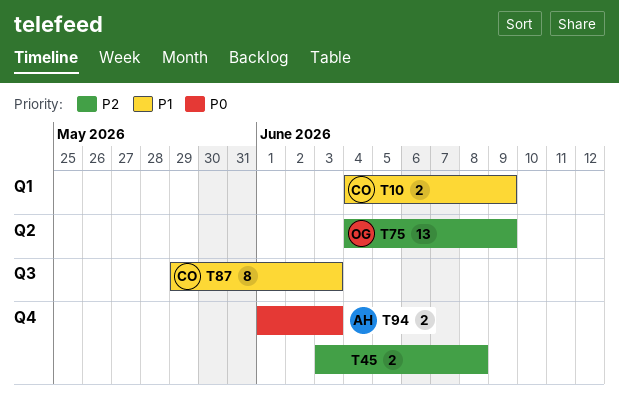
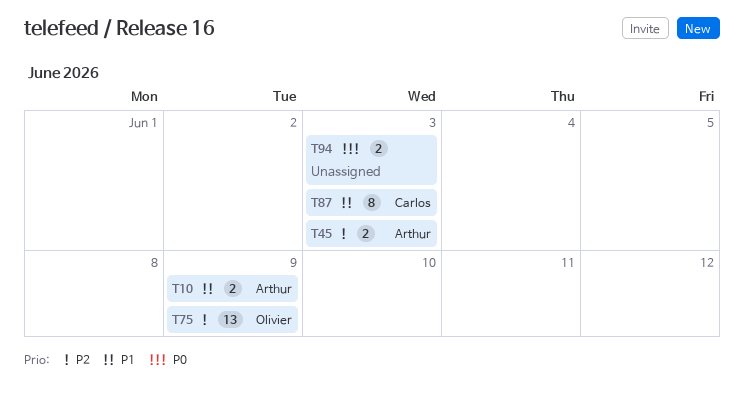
T10, owner: Carlos -> Arthur
T45, owner: none -> Arthur
T45, due: Jun 8 -> Jun 3
T94, owner: Arthur -> none

